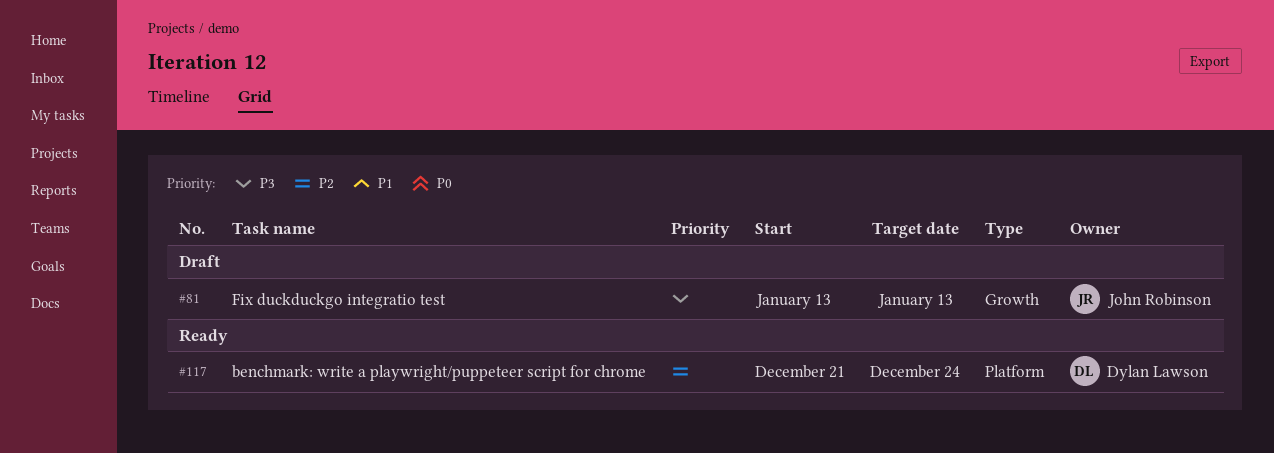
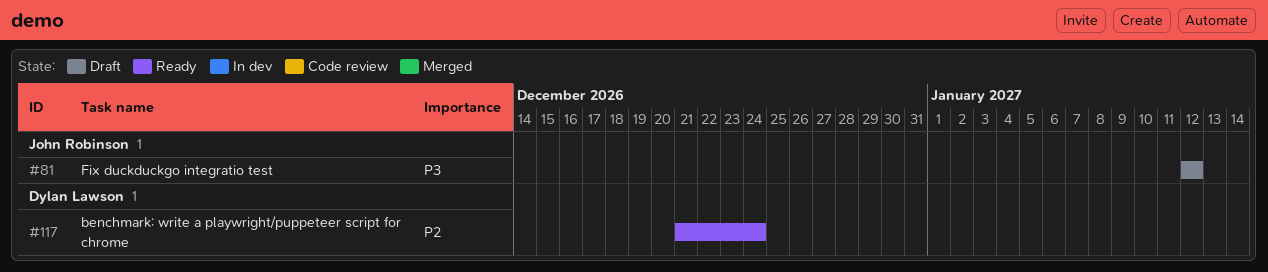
#81, start: Jan 13 -> Jan 12
#81, due: Jan 13 -> Jan 12

